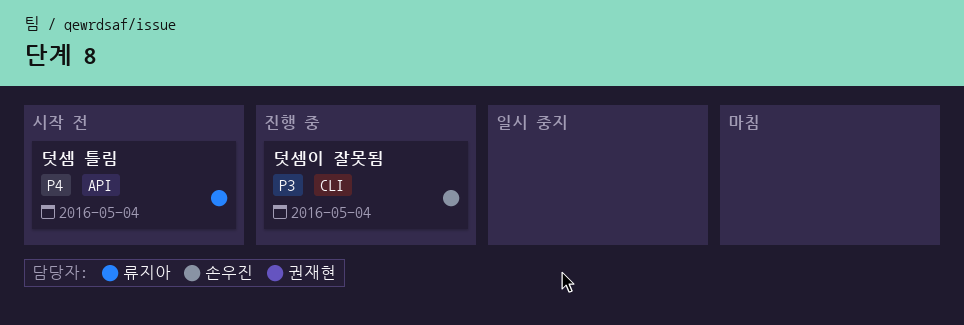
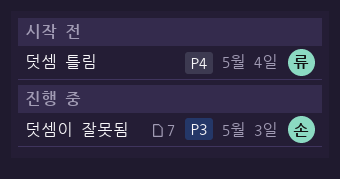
덧셈이 잘못됨, due: May 4 -> May 3

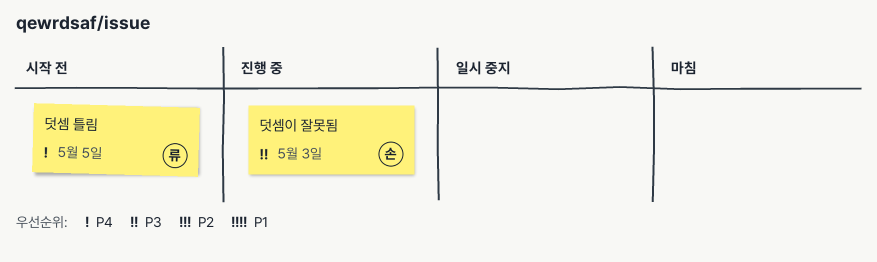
덧셈 틀림, due: May 4 -> May 5

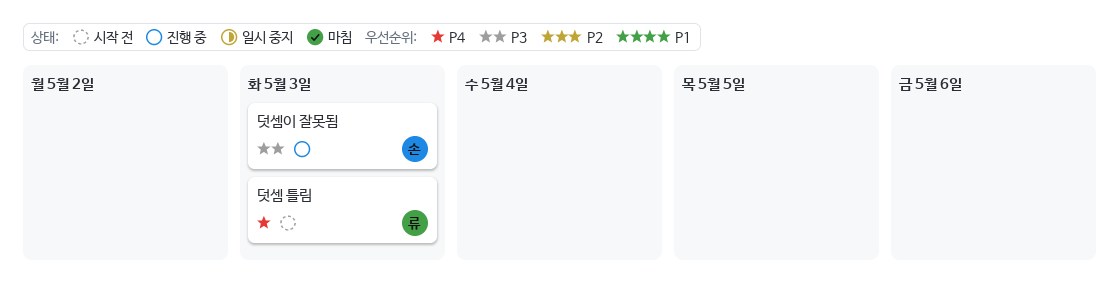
덧셈 틀림, due: May 5 -> May 3

